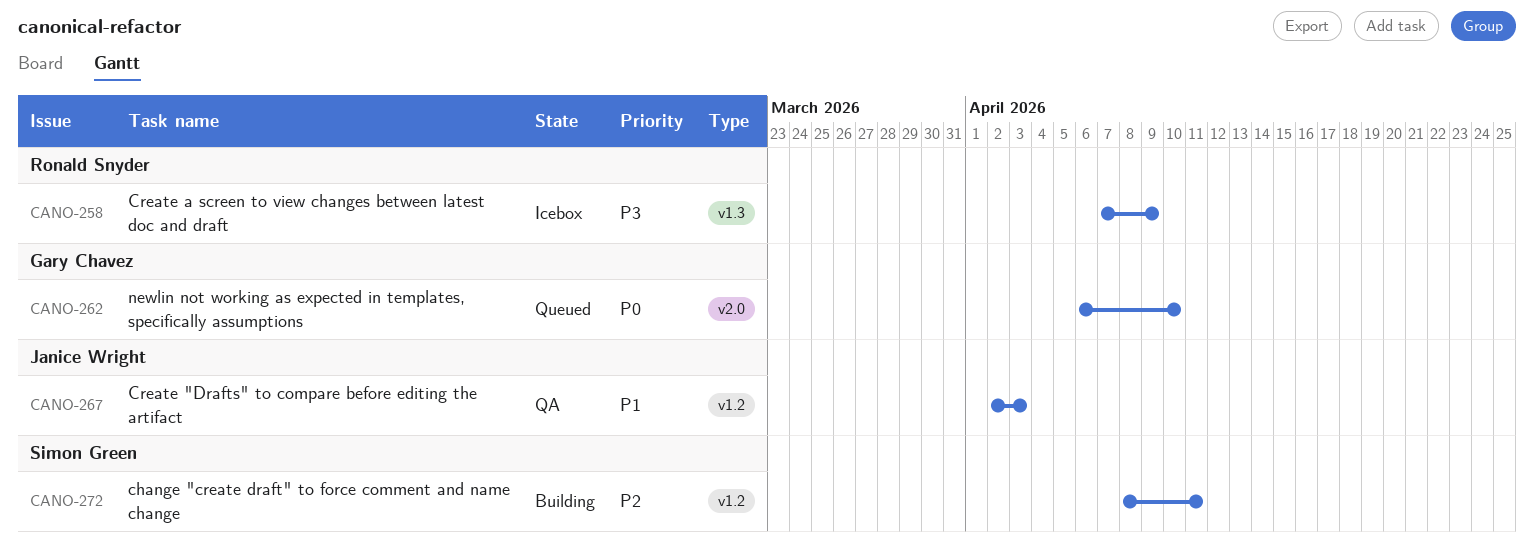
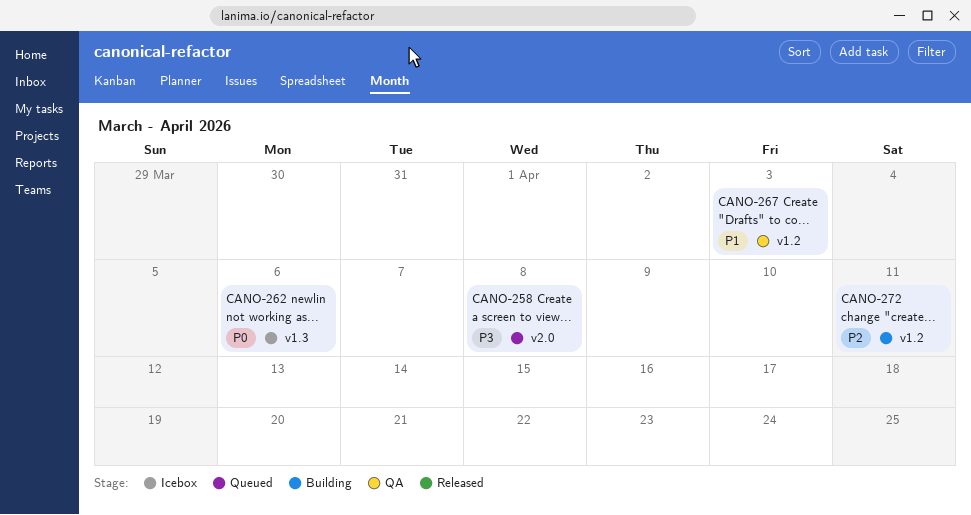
CANO-258, status: Icebox -> Queued
CANO-258, label: v1.3 -> v2.0
CANO-258, due: Apr 9 -> Apr 8
CANO-262, status: Queued -> Icebox
CANO-262, label: v2.0 -> v1.3
CANO-262, due: Apr 10 -> Apr 6

